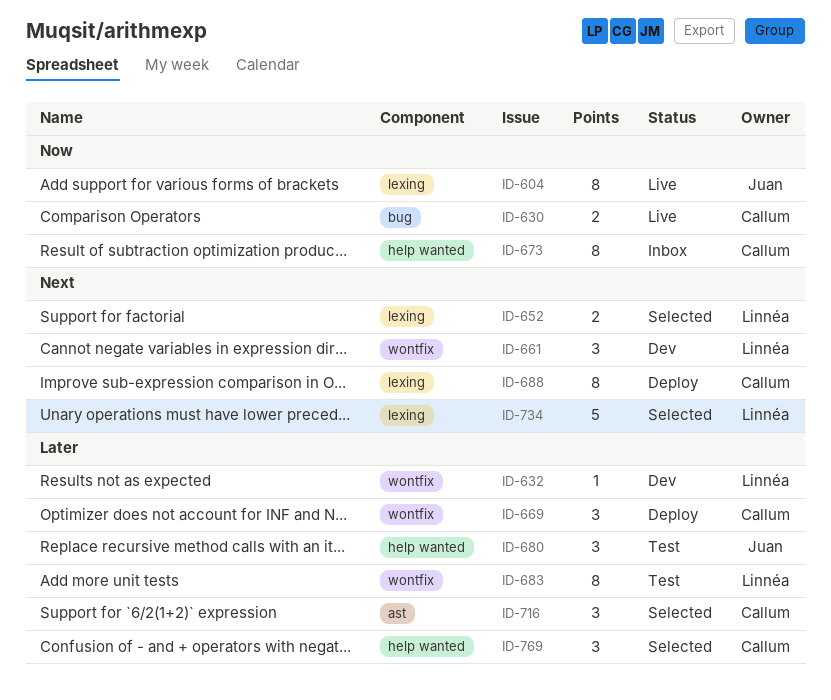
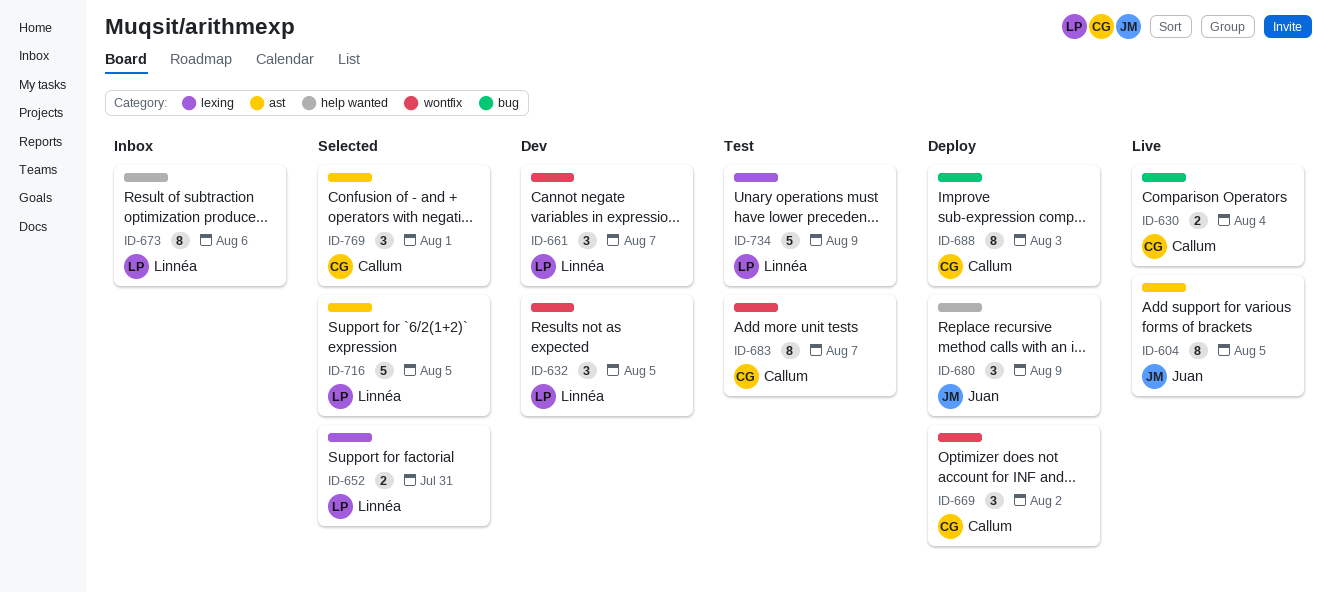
ID-604, label: lexing -> ast
ID-632, estimate: 1 -> 3
ID-673, owner: Callum -> Linnéa
ID-680, status: Test -> Deploy
ID-683, owner: Linnéa -> Callum
ID-688, label: lexing -> bug
ID-716, owner: Callum -> Linnéa
ID-716, estimate: 3 -> 5
ID-734, status: Selected -> Test
ID-769, label: help wanted -> ast

